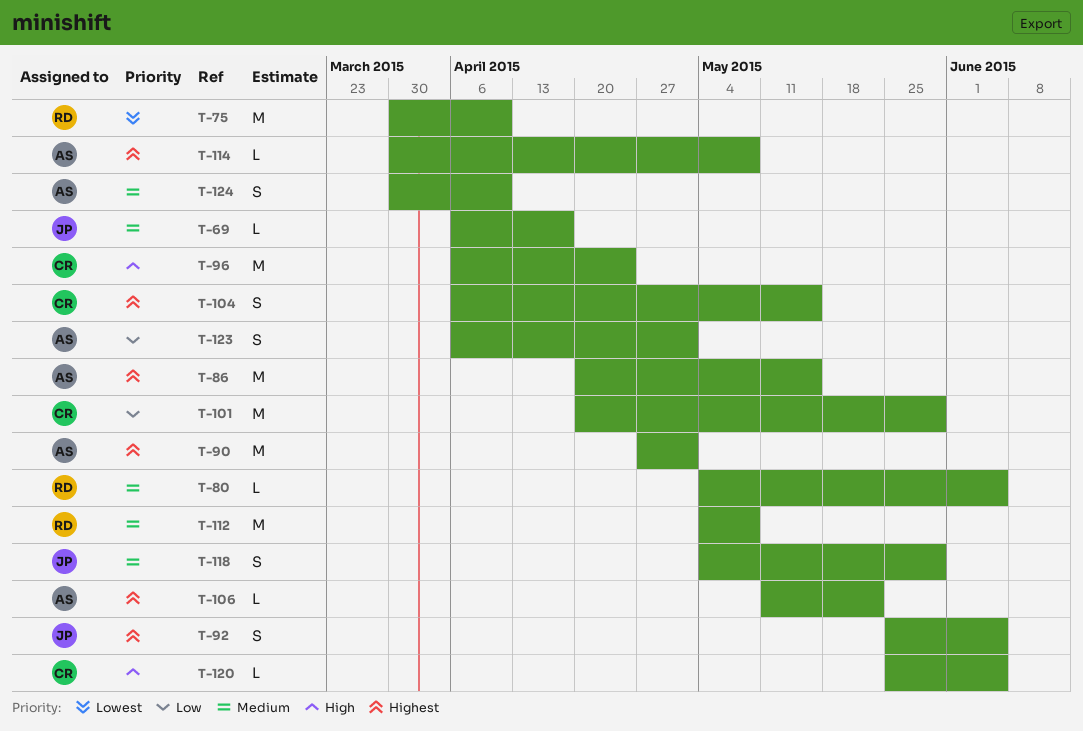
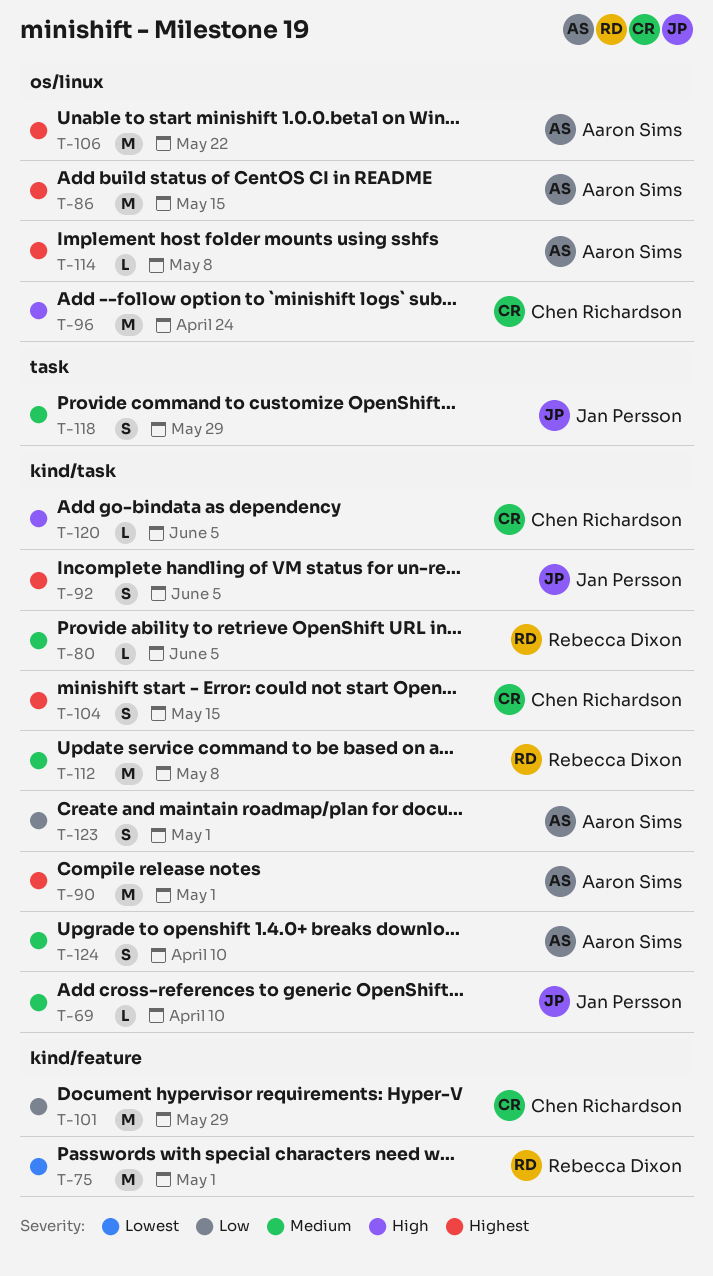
T-69, due: Apr 17 -> Apr 10
T-75, due: Apr 10 -> May 1
T-106, estimate: L -> M

